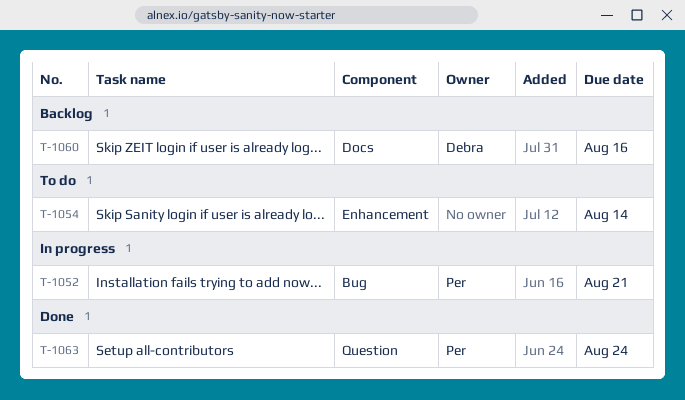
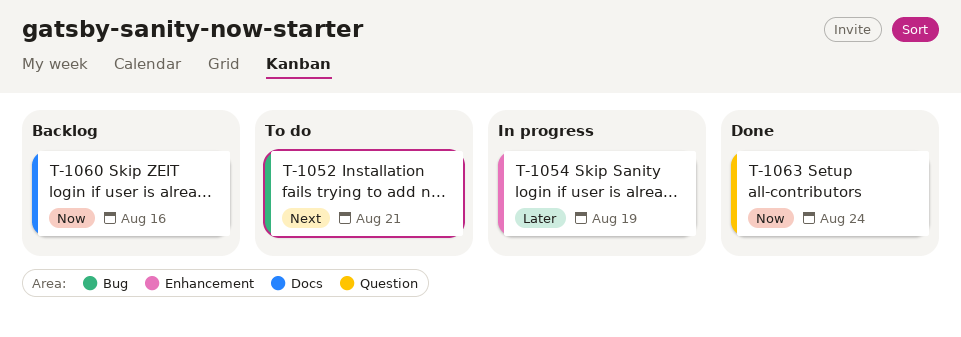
T-1052, status: In progress -> To do
T-1054, status: To do -> In progress
T-1054, due: Aug 14 -> Aug 19

